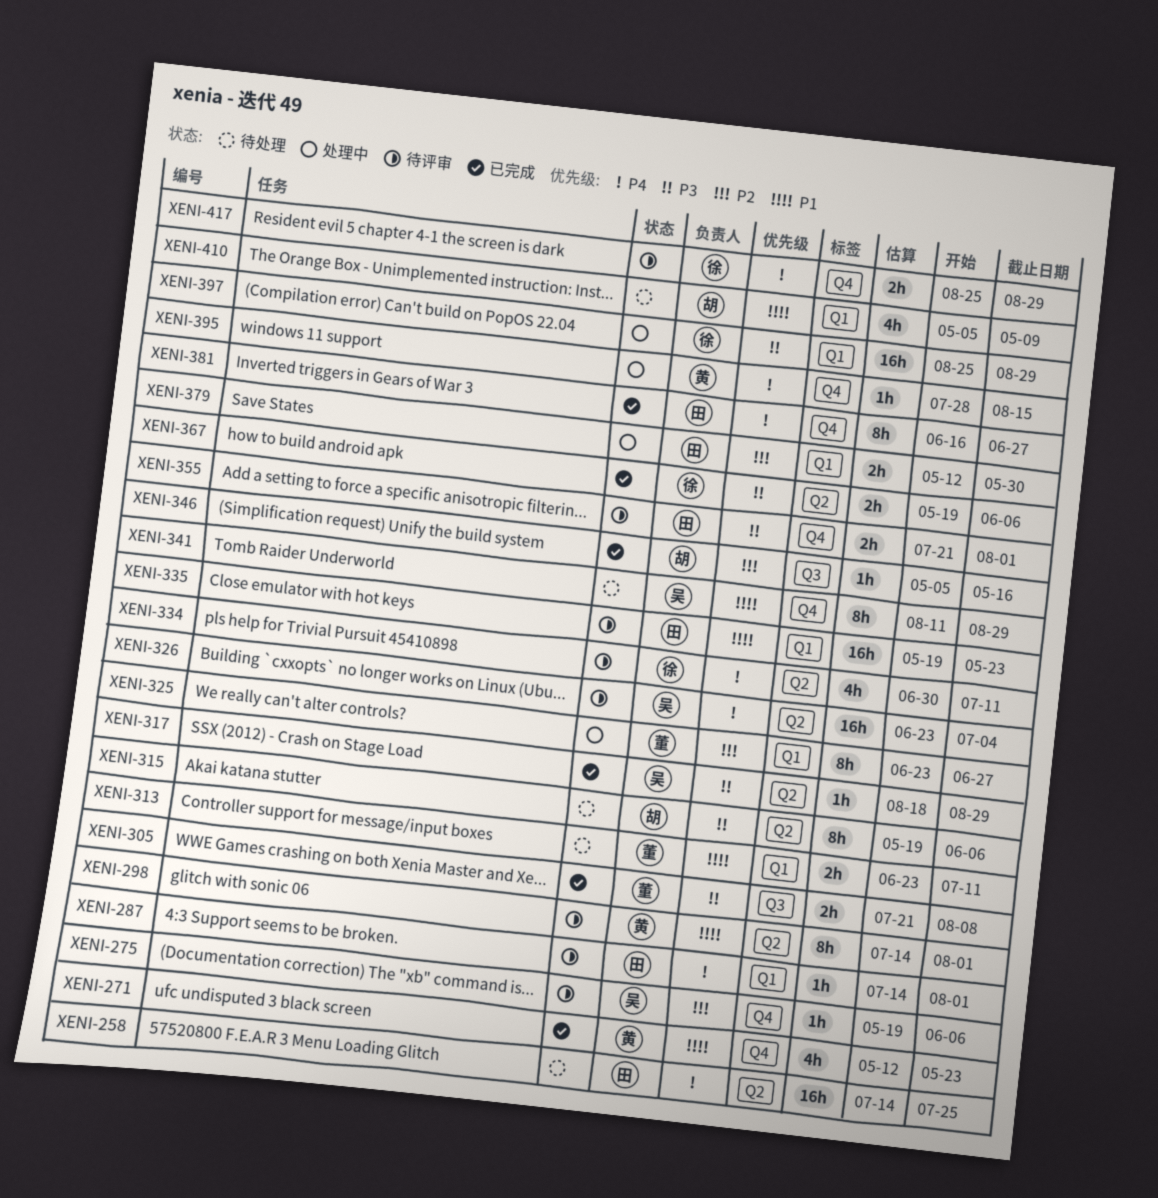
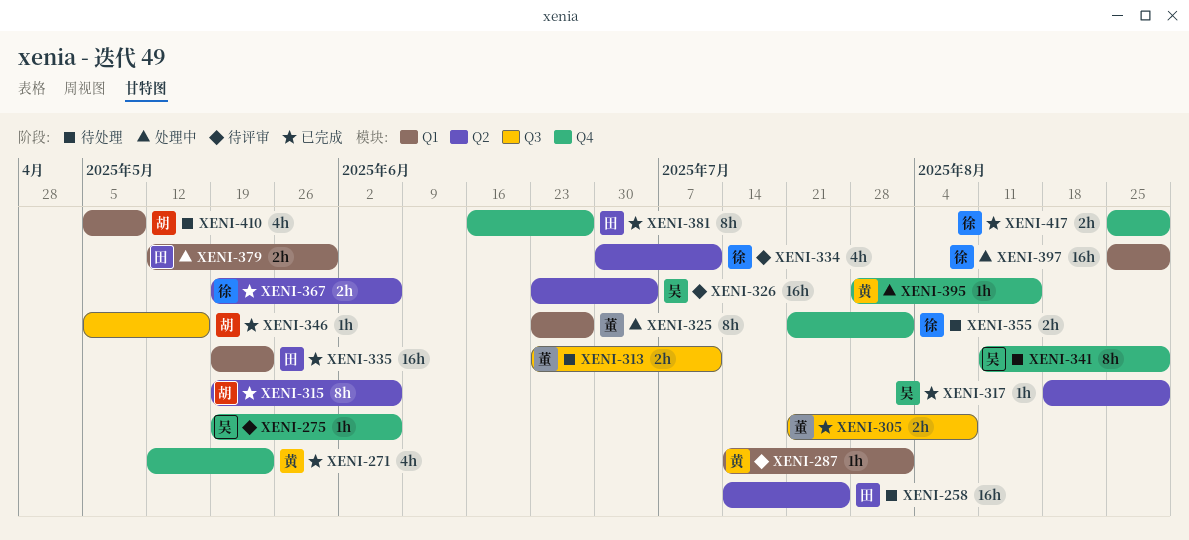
XENI-287, owner: 田 -> 黄
XENI-298: present -> none
XENI-313, label: Q1 -> Q3
XENI-315, status: 待处理 -> 已完成
XENI-335, status: 待评审 -> 已完成
XENI-355, status: 待评审 -> 待处理
XENI-355, owner: 田 -> 徐
XENI-417, status: 待评审 -> 已完成

